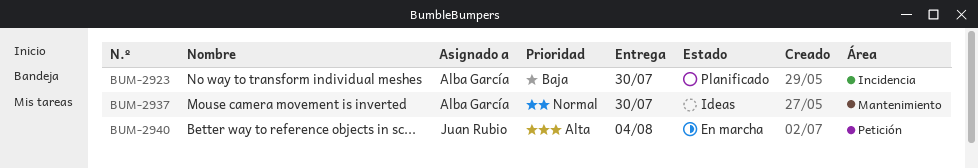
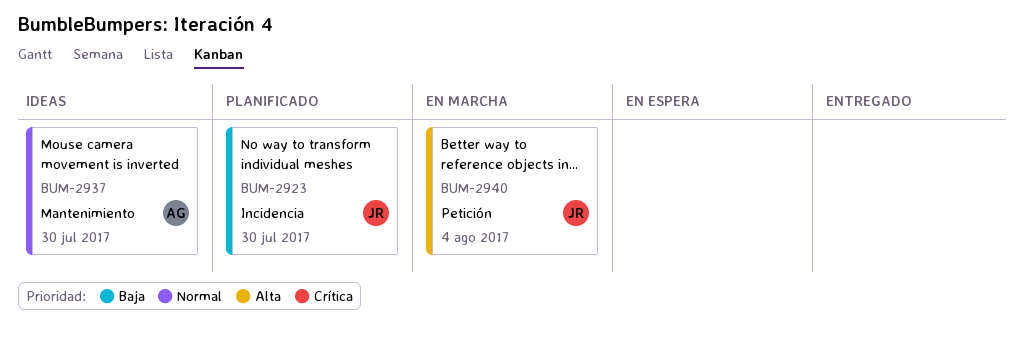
BUM-2923, owner: Alba García -> Juan Rubio

